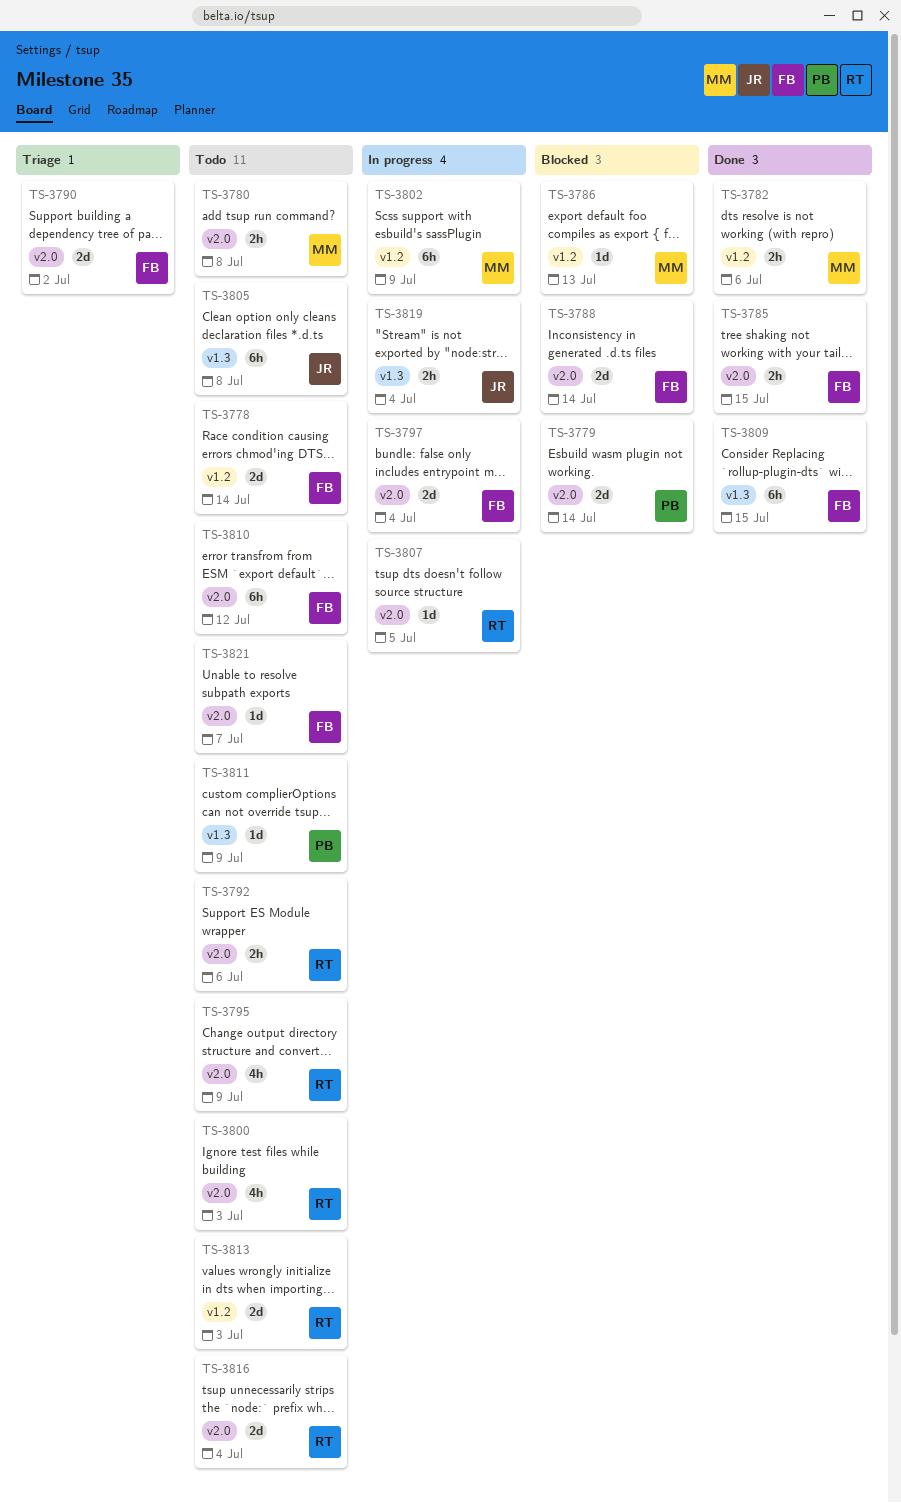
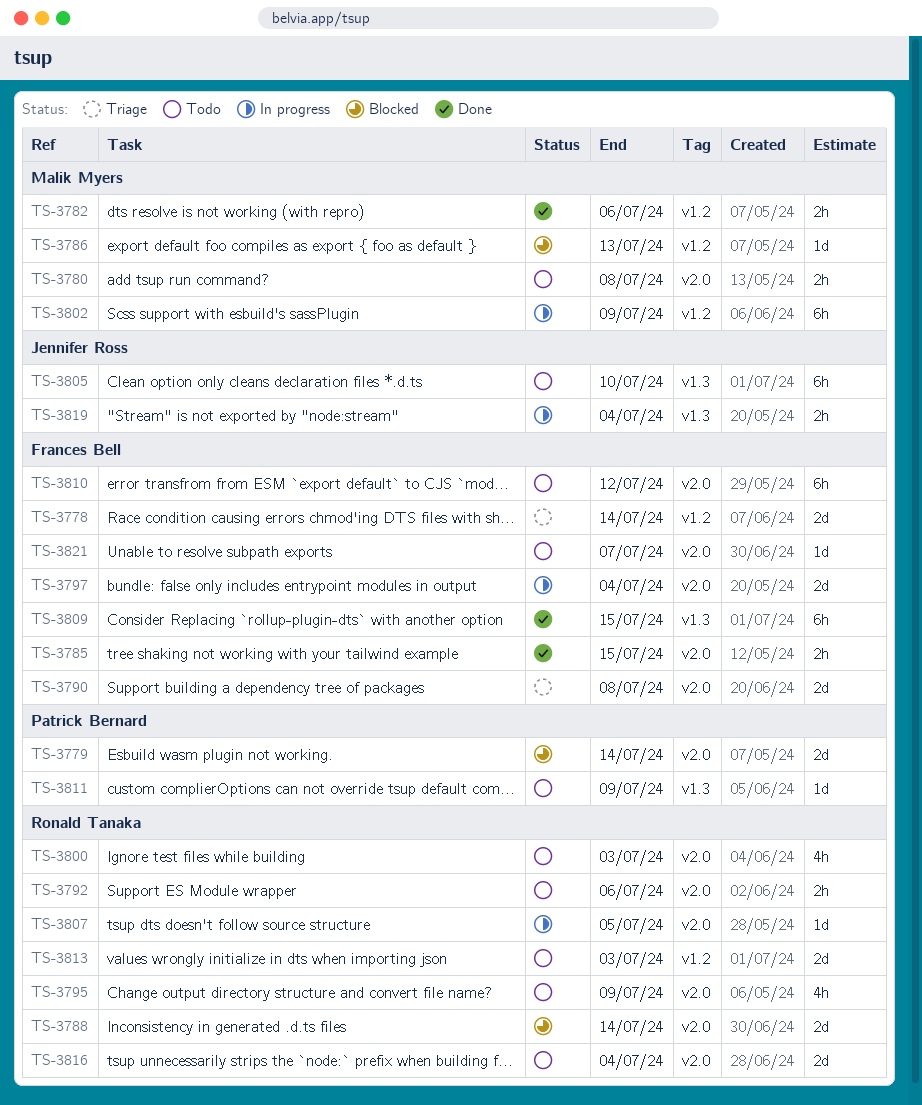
TS-3778, status: Todo -> Triage
TS-3788, owner: Frances Bell -> Ronald Tanaka
TS-3790, due: Jul 2 -> Jul 8
TS-3805, due: Jul 8 -> Jul 10

